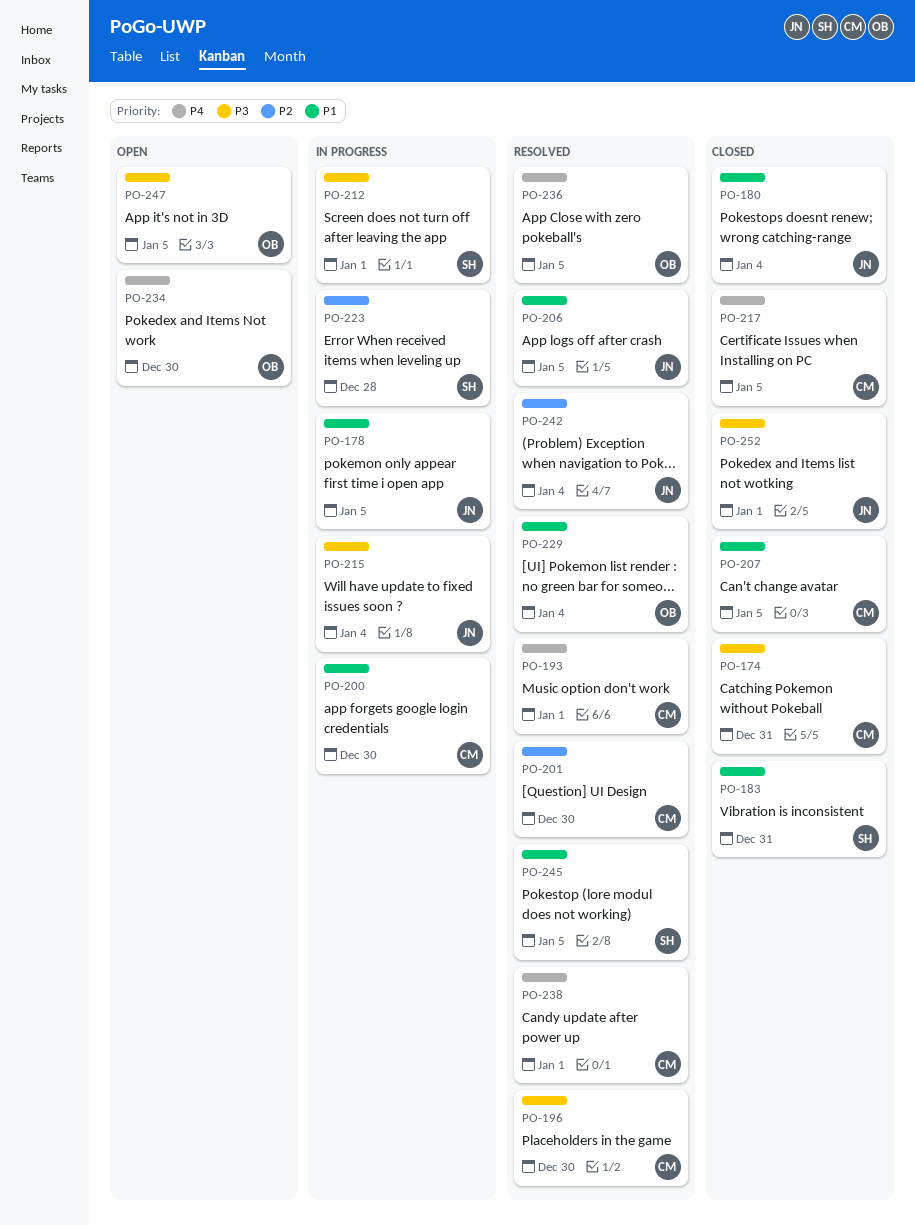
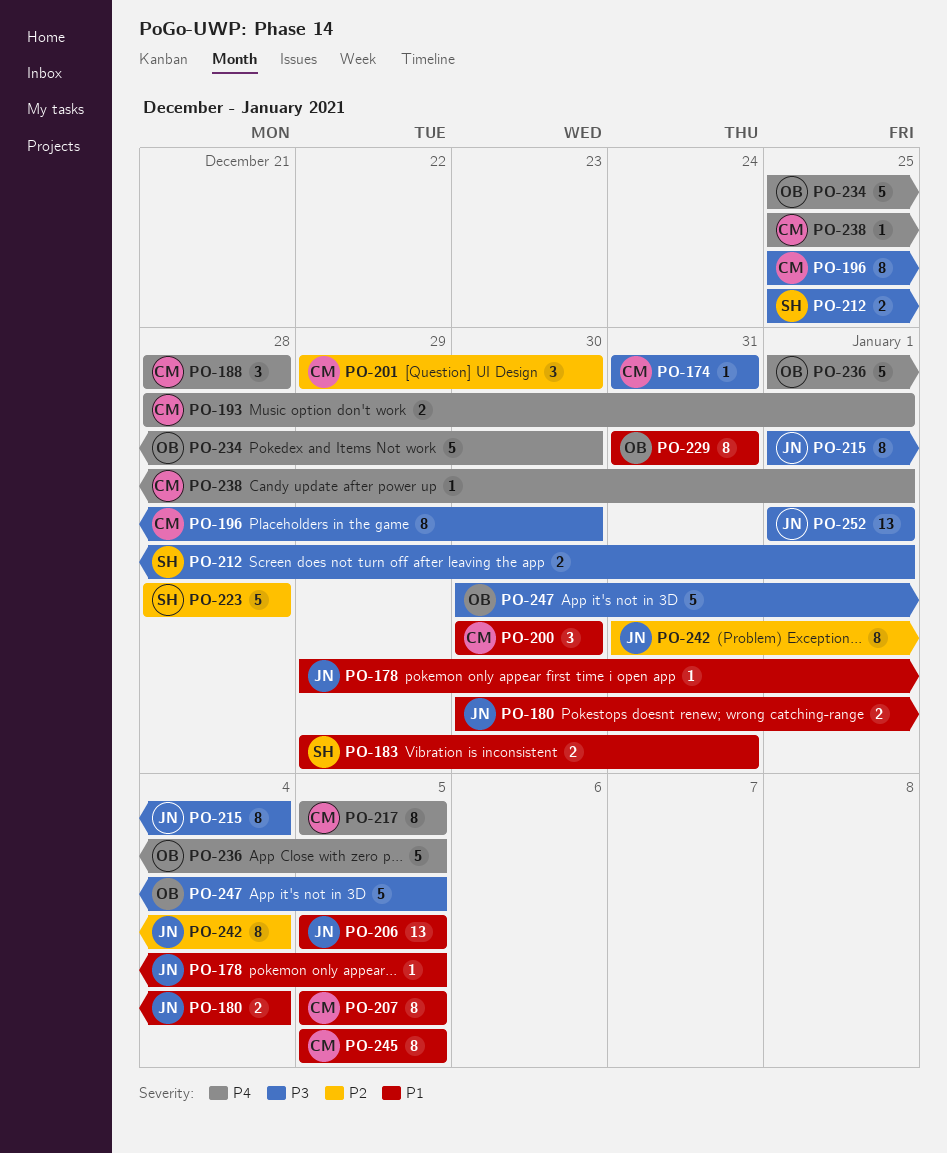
PO-188: none -> present
PO-229, due: Jan 4 -> Dec 31
PO-245, owner: SH -> CM

